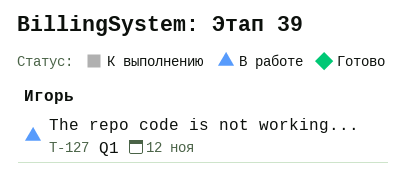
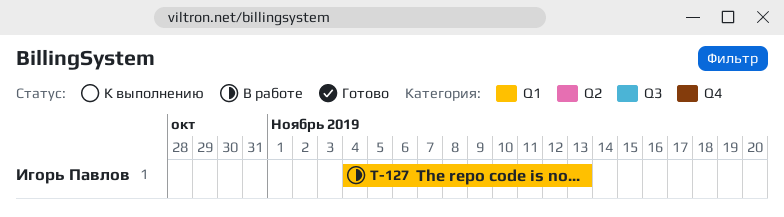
T-127, due: Nov 12 -> Nov 13

